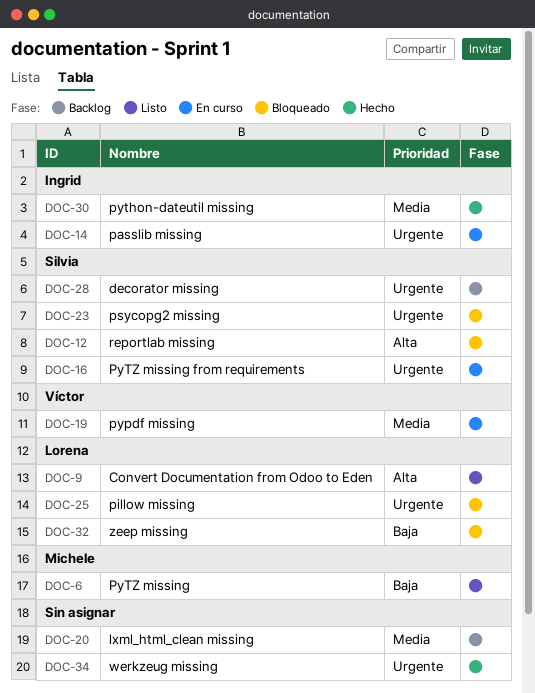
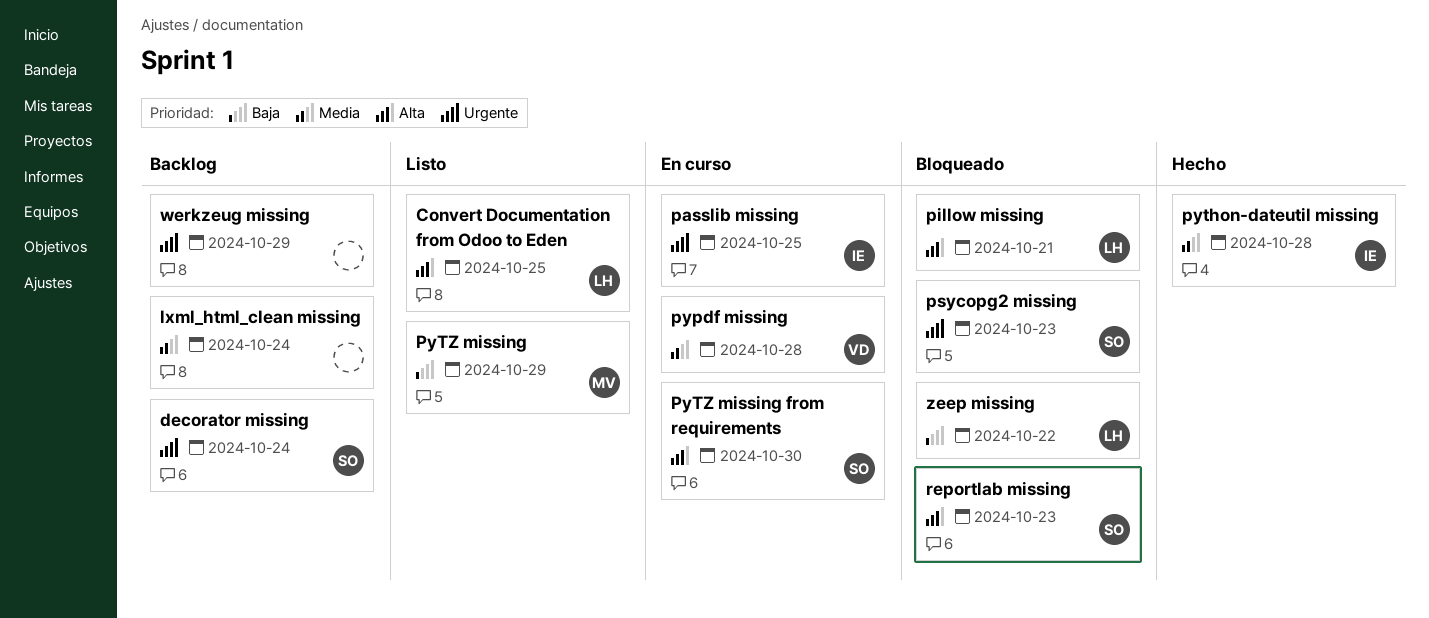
pillow missing, priority: Urgente -> Alta
PyTZ missing from requirements, priority: Urgente -> Alta
werkzeug missing, status: Hecho -> Backlog

